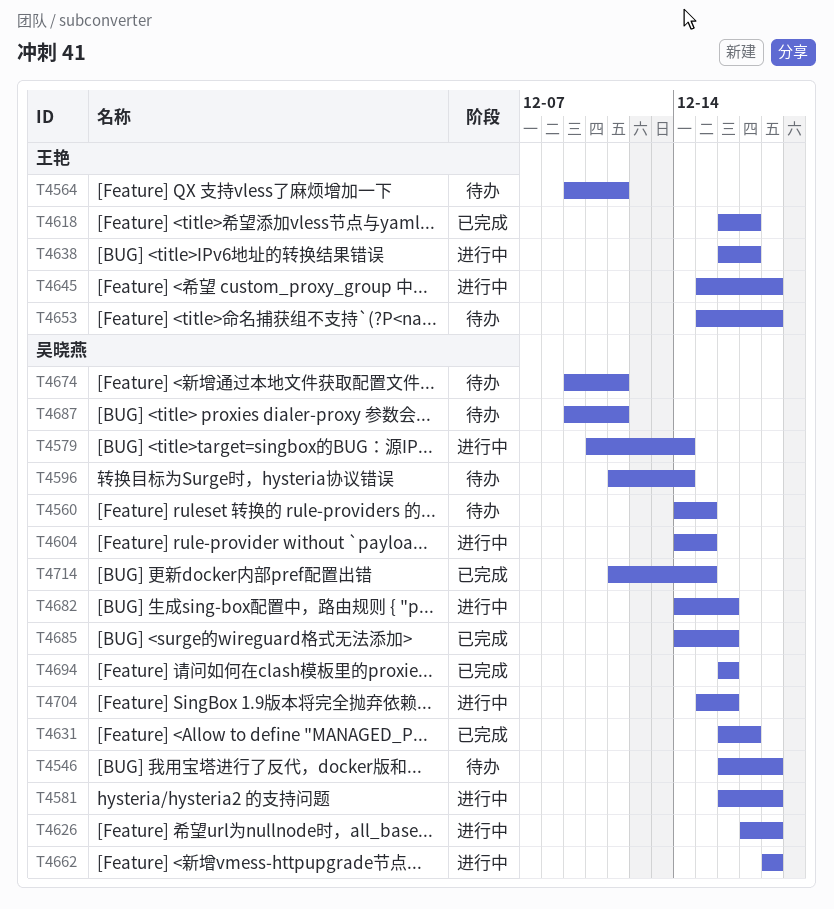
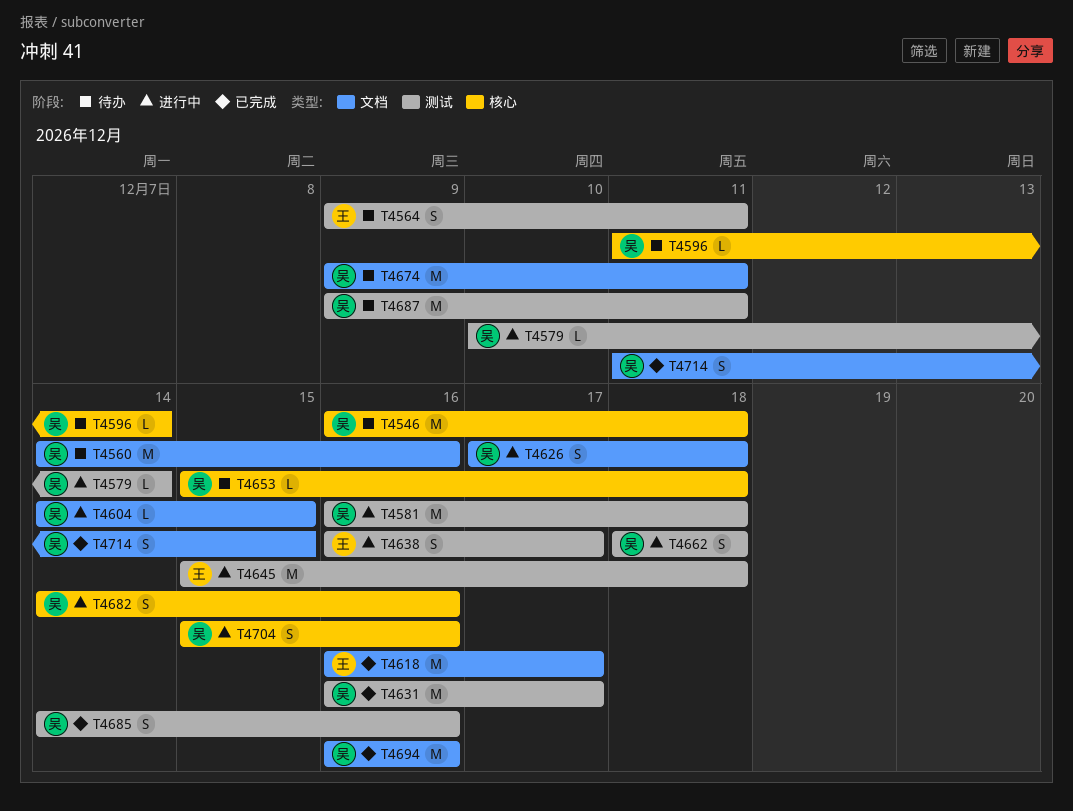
T4560, due: Dec 15 -> Dec 16
T4653, owner: 王艳 -> 吴晓燕

